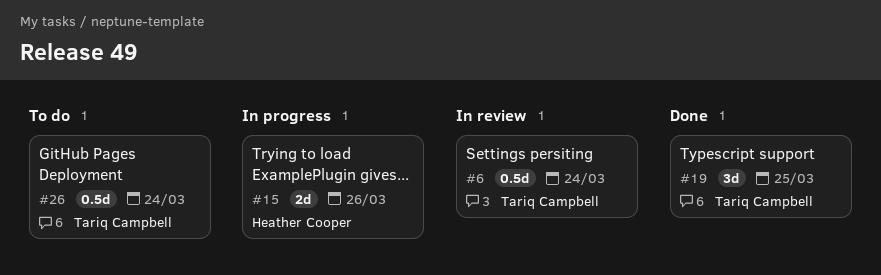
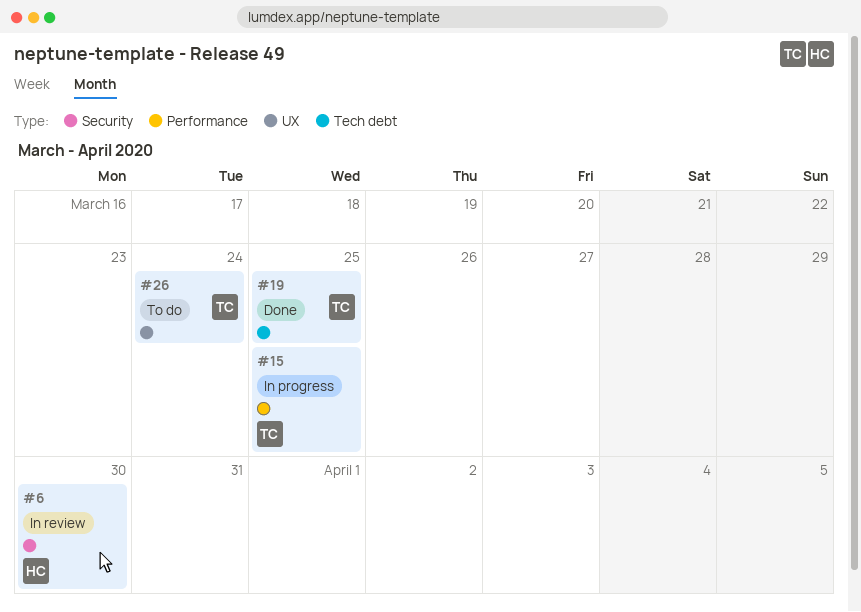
#6, owner: Tariq Campbell -> Heather Cooper
#6, due: Mar 24 -> Mar 30
#15, owner: Heather Cooper -> Tariq Campbell
#15, due: Mar 26 -> Mar 25

